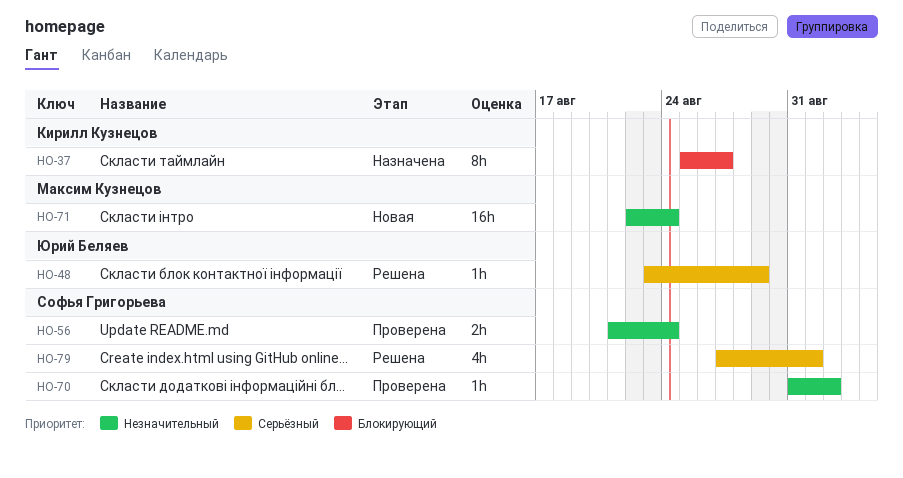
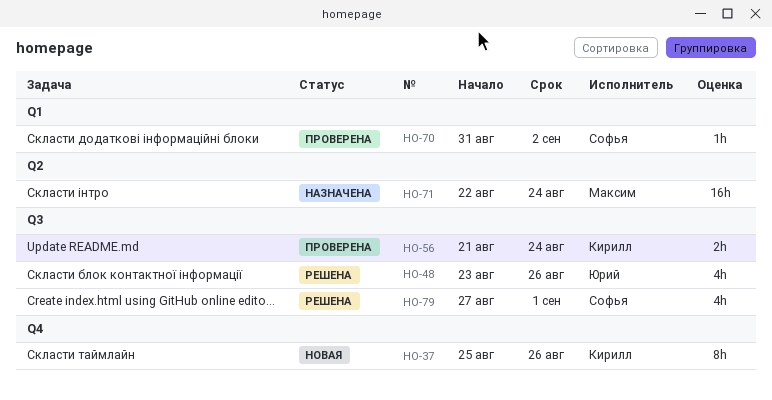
HO-37, status: Назначена -> Новая
HO-37, due: Aug 27 -> Aug 26
HO-48, estimate: 1h -> 4h
HO-48, due: Aug 29 -> Aug 26
HO-56, owner: Софья Григорьева -> Кирилл Кузнецов
HO-71, status: Новая -> Назначена

